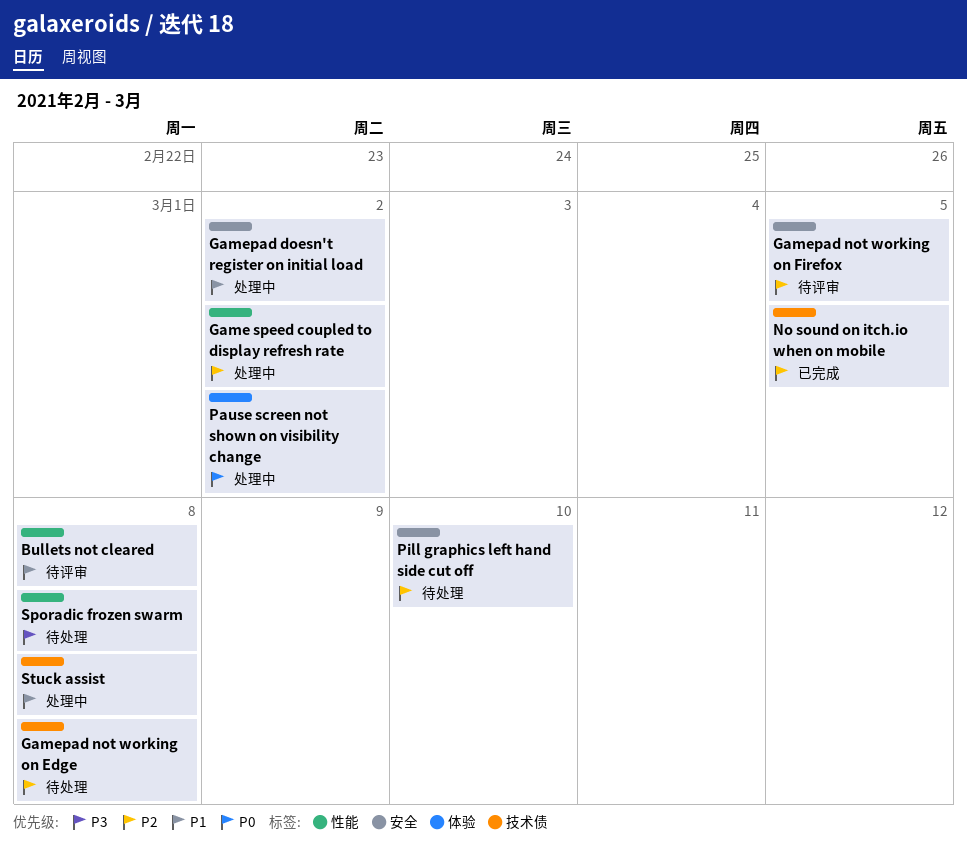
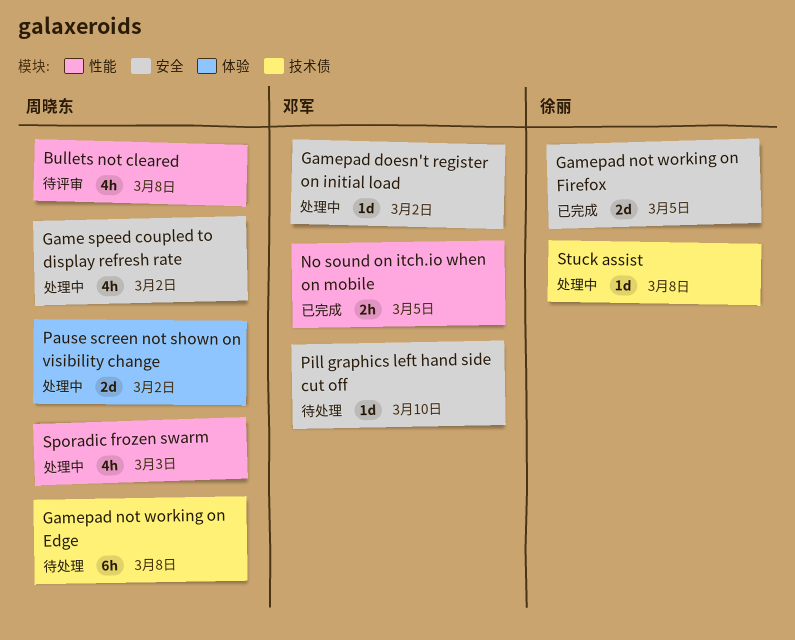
Game speed coupled to display refresh rate, label: 性能 -> 安全
Gamepad not working on Firefox, status: 待评审 -> 已完成
No sound on itch.io when on mobile, label: 技术债 -> 性能
Sporadic frozen swarm, status: 待处理 -> 处理中
Sporadic frozen swarm, due: Mar 8 -> Mar 3

